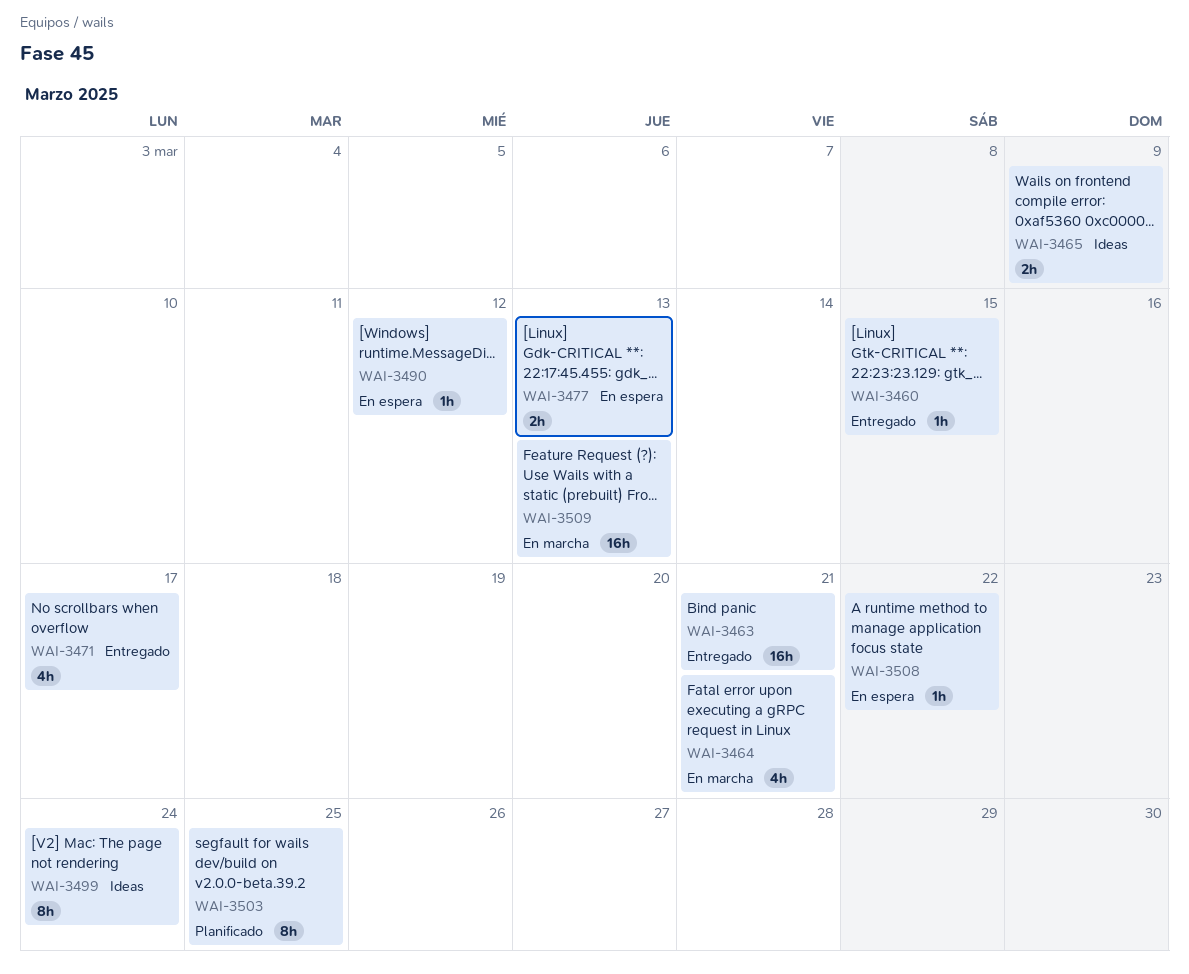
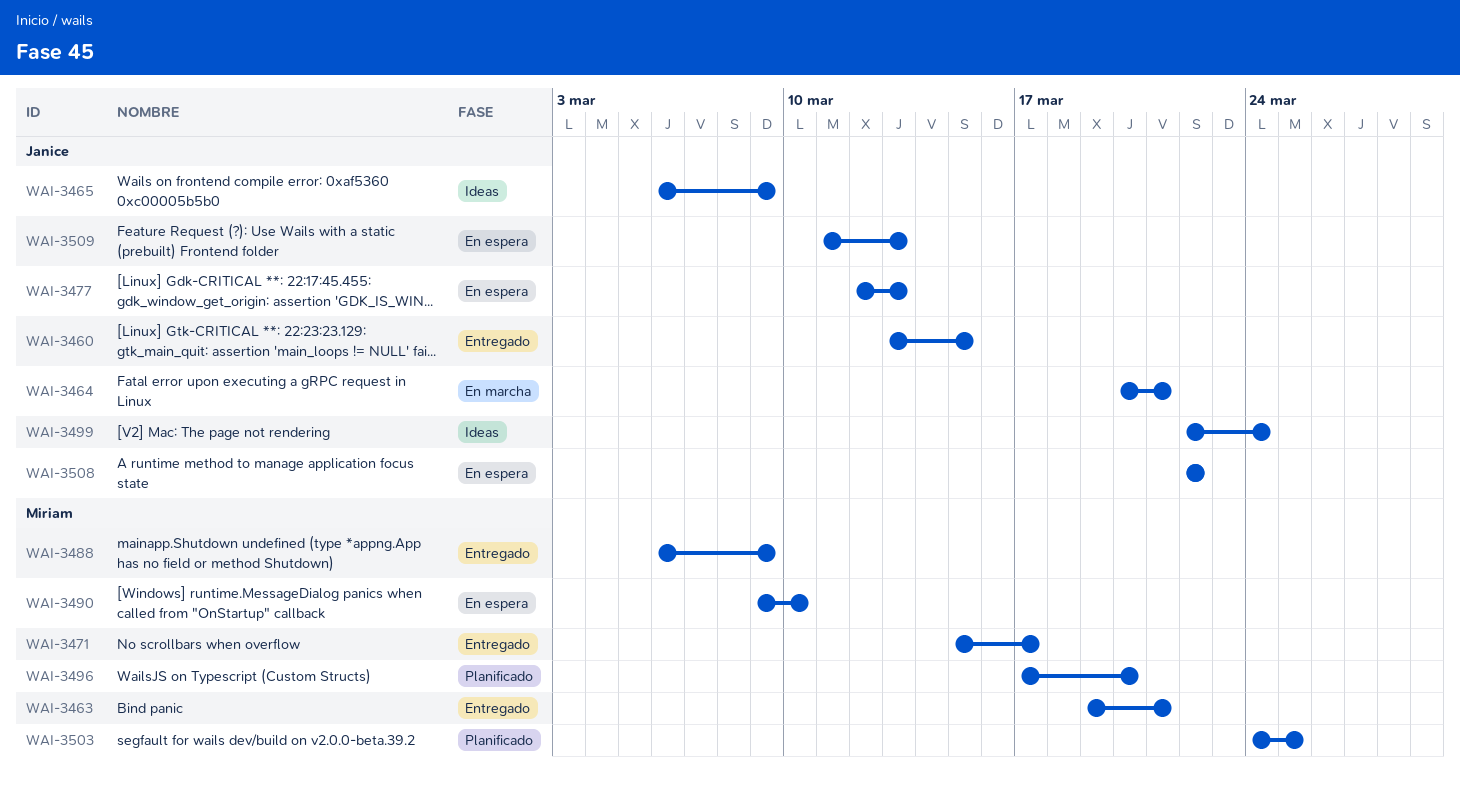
WAI-3488: none -> present
WAI-3490, due: Mar 12 -> Mar 10
WAI-3496: none -> present
WAI-3509, status: En marcha -> En espera

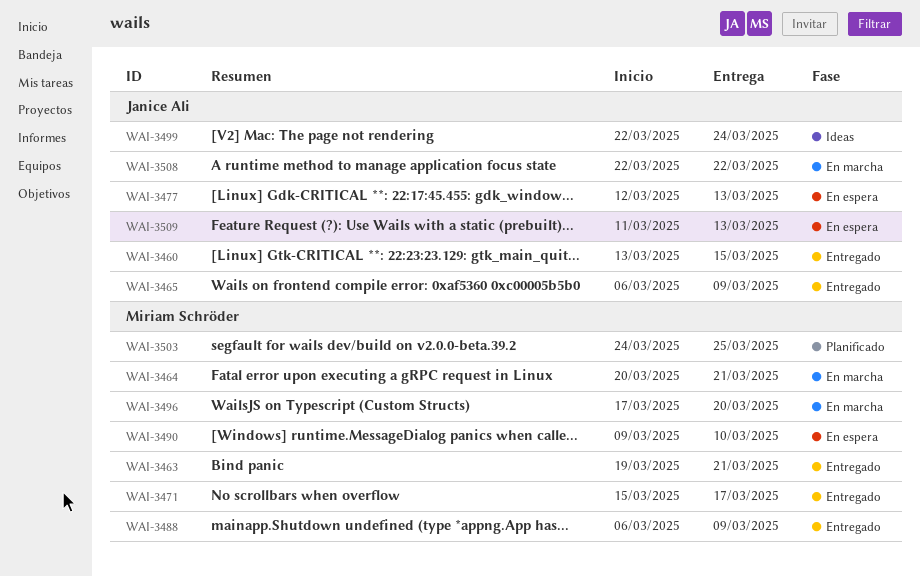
WAI-3464, owner: Janice Ali -> Miriam Schröder
WAI-3465, status: Ideas -> Entregado
WAI-3496, status: Planificado -> En marcha
WAI-3508, status: En espera -> En marcha

